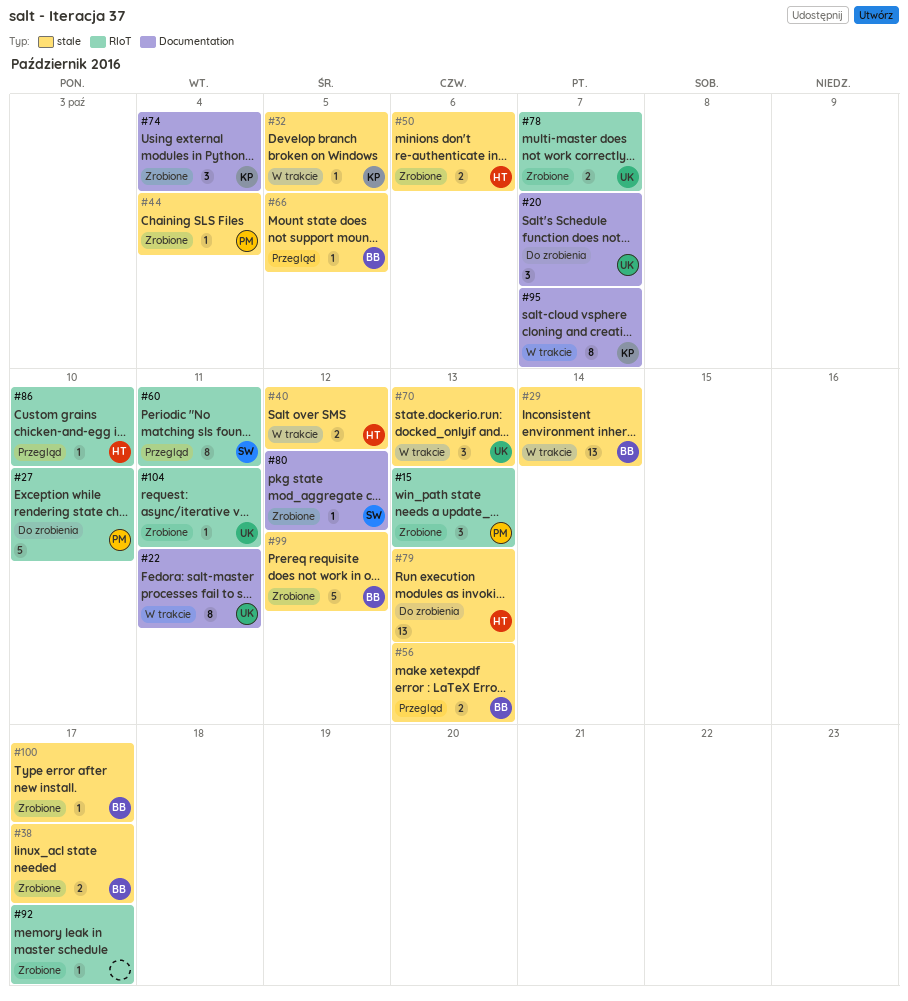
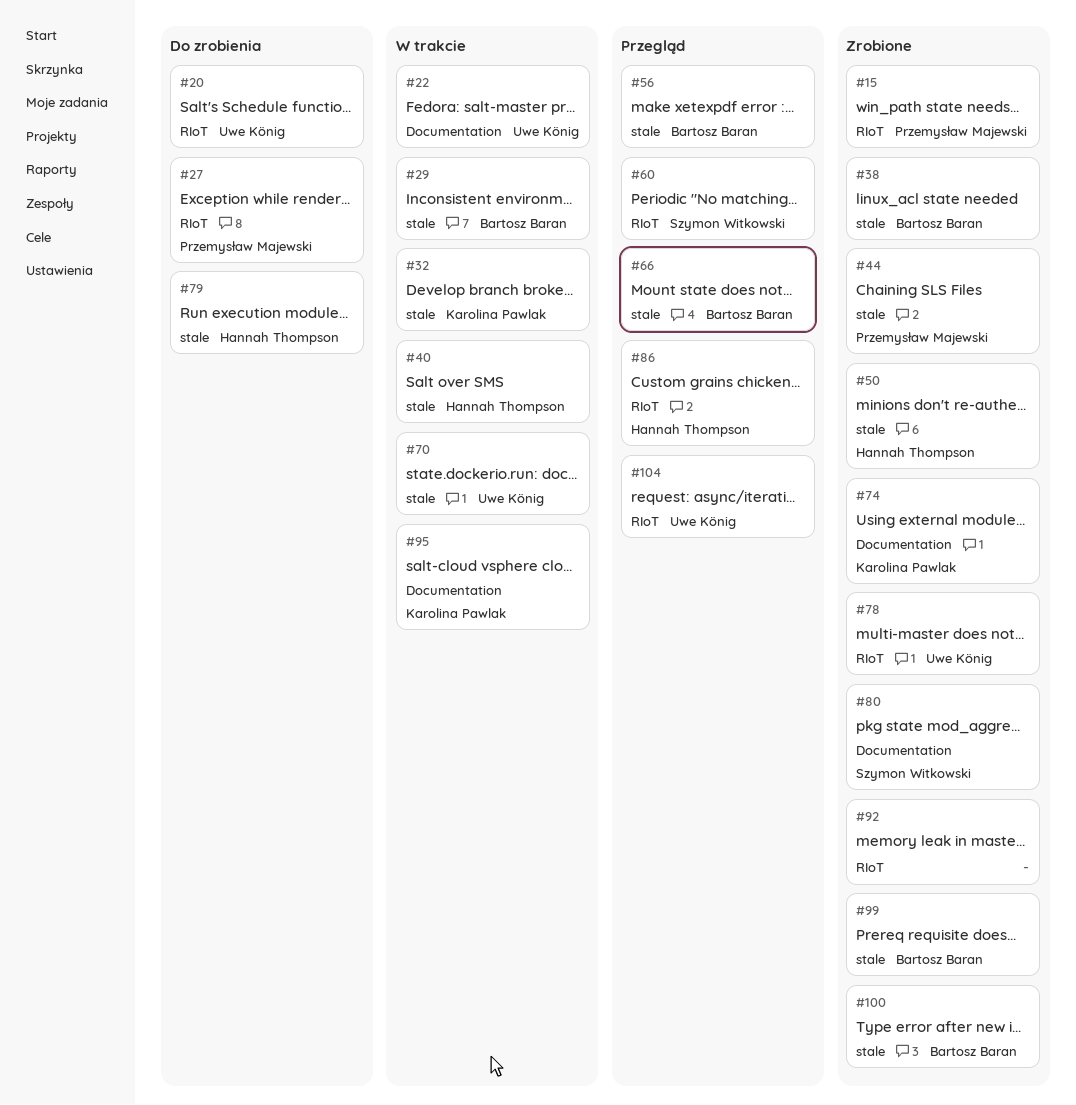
#20, label: Documentation -> RIoT
#104, status: Zrobione -> Przegląd

